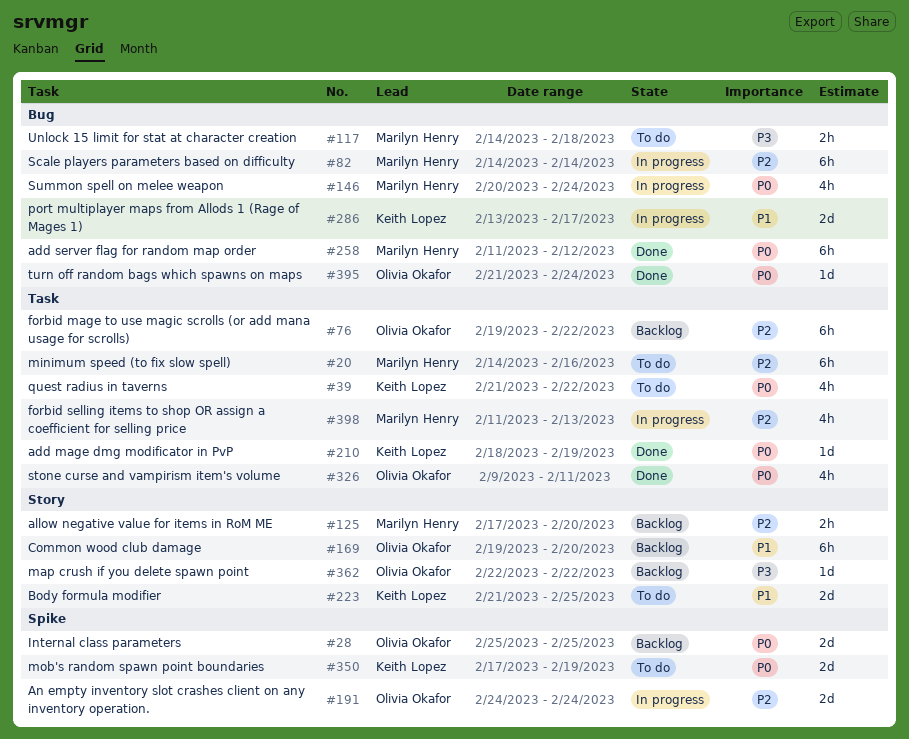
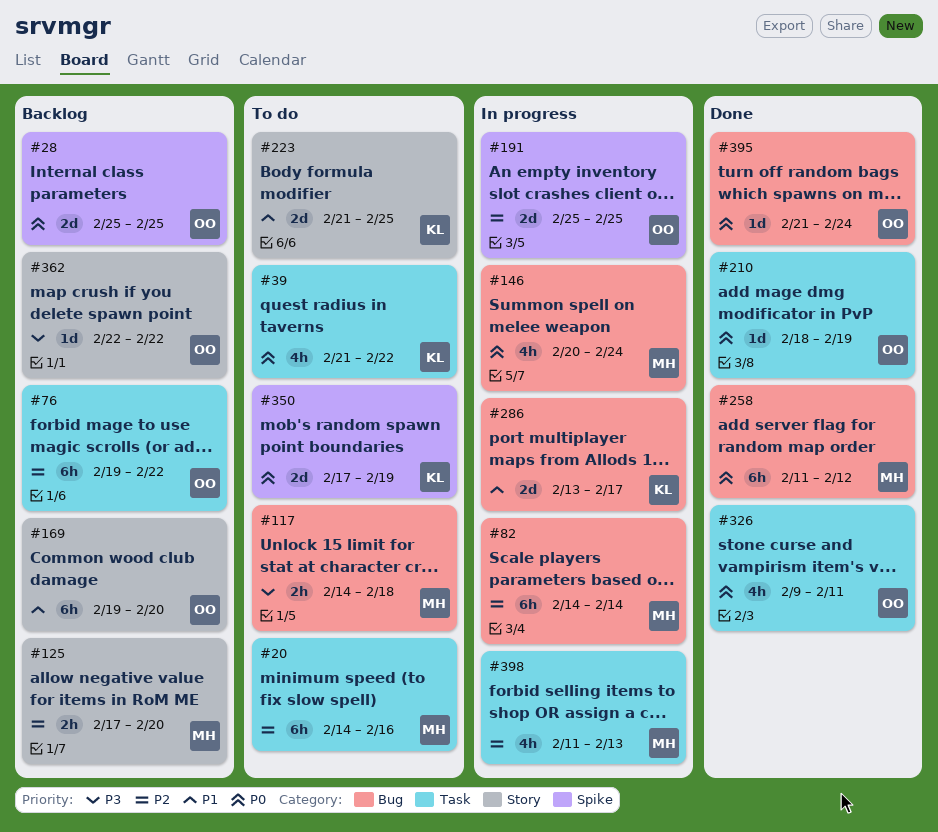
#191, start: Feb 24 -> Feb 25
#191, due: Feb 24 -> Feb 25
#210, owner: Keith Lopez -> Olivia Okafor

